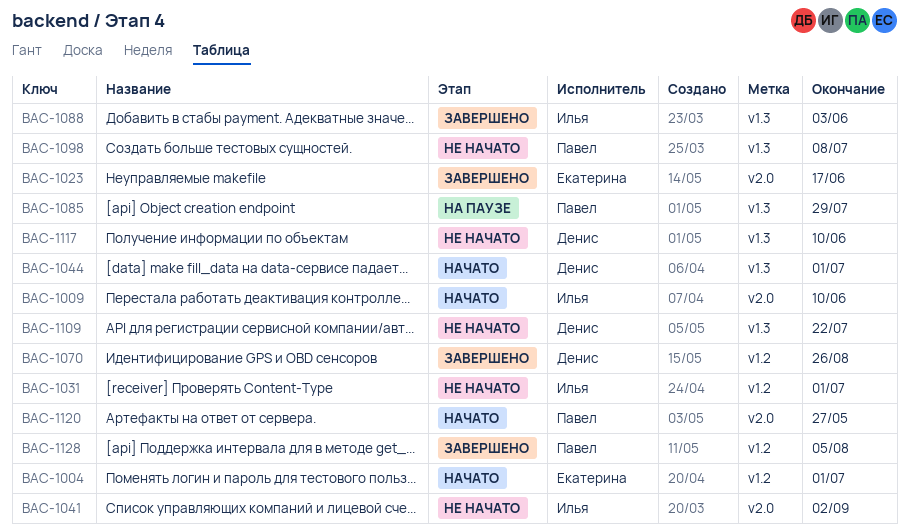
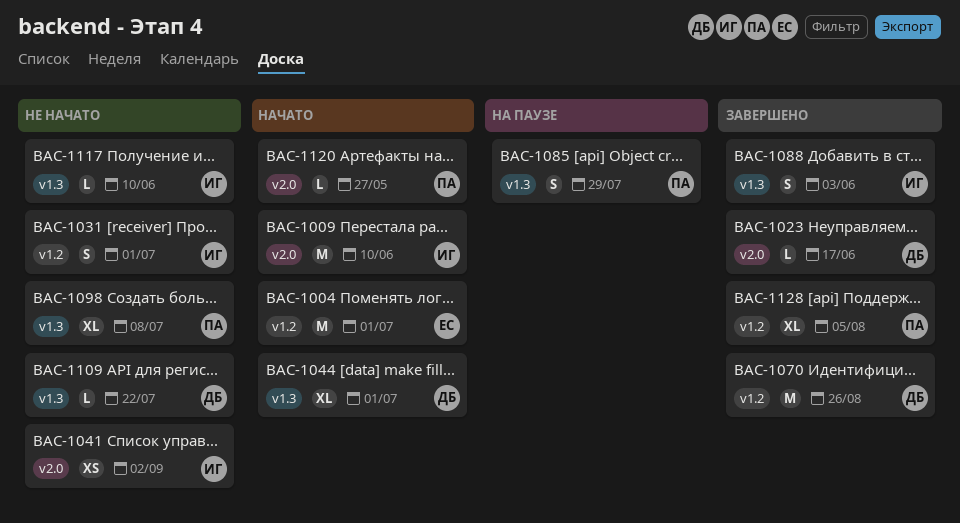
BAC-1023, owner: Екатерина -> Денис
BAC-1117, owner: Денис -> Илья

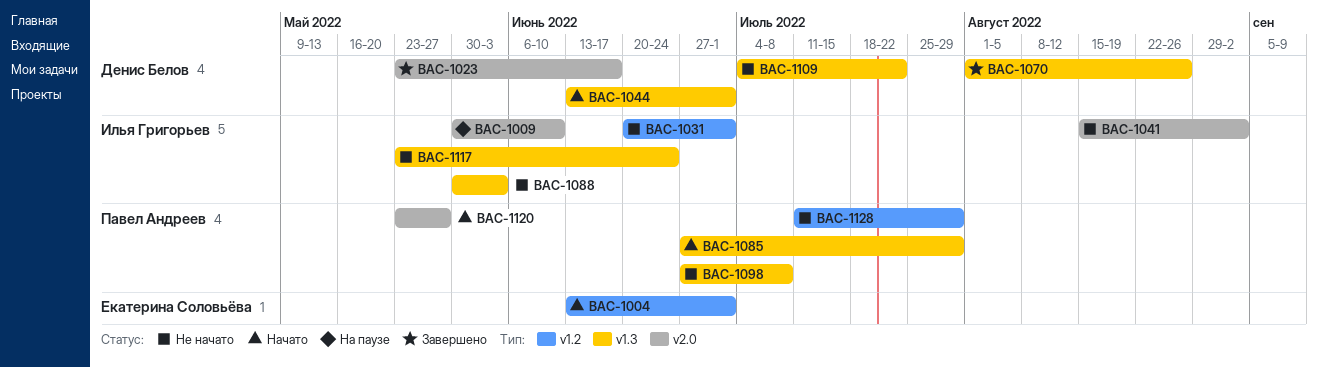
BAC-1009, status: Начато -> На паузе
BAC-1070, label: v1.2 -> v1.3
BAC-1085, status: На паузе -> Начато
BAC-1088, status: Завершено -> Не начато
BAC-1117, due: Jun 10 -> Jun 24
BAC-1128, status: Завершено -> Не начато
BAC-1128, due: Aug 5 -> Jul 29

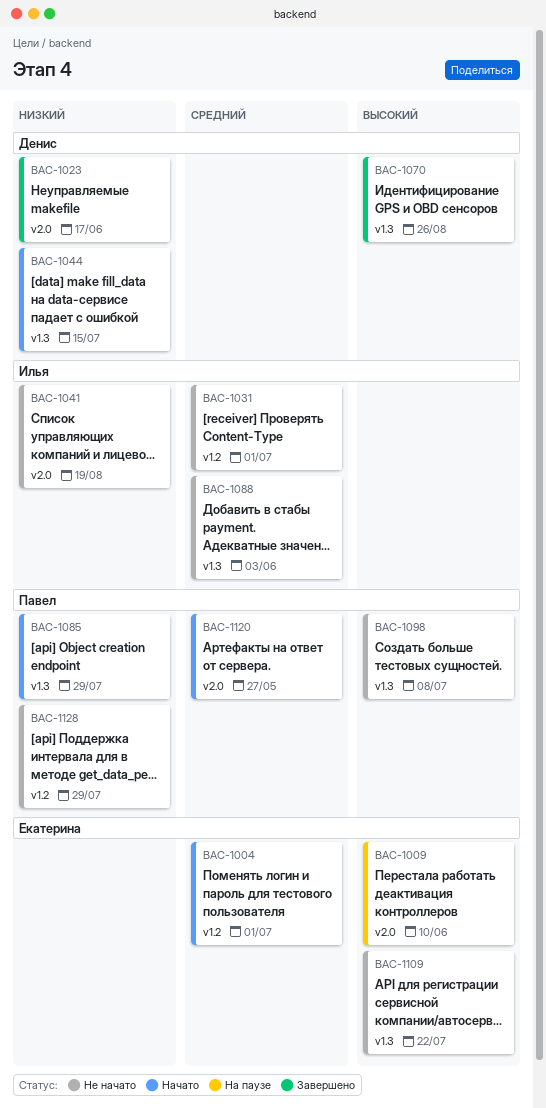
BAC-1009, owner: Илья Григорьев -> Екатерина Соловьёва
BAC-1041, due: Sep 2 -> Aug 19
BAC-1044, due: Jul 1 -> Jul 15
BAC-1109, owner: Денис Белов -> Екатерина Соловьёва
BAC-1117: present -> none

